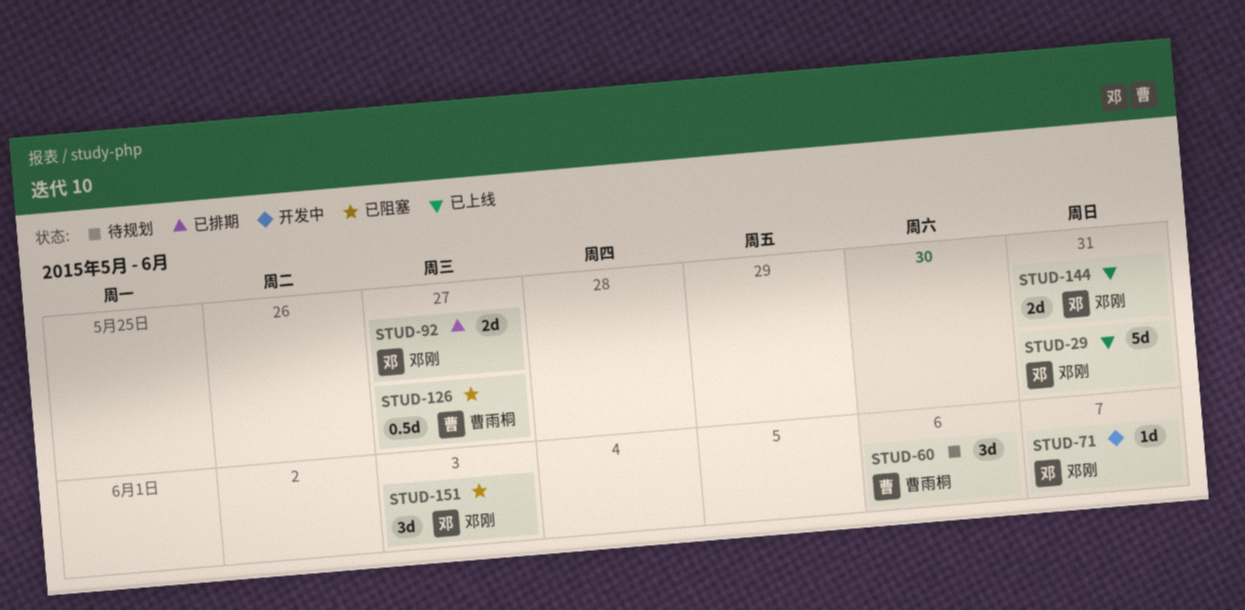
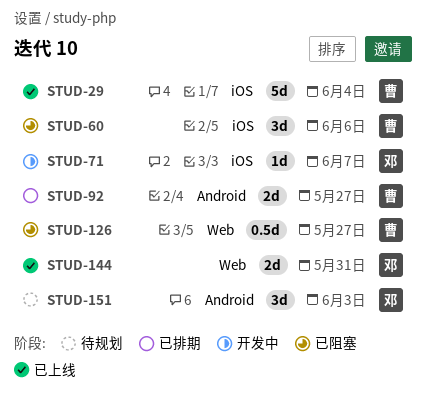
STUD-29, owner: 邓刚 -> 曹雨桐
STUD-29, due: May 31 -> Jun 4
STUD-60, status: 待规划 -> 已阻塞
STUD-92, owner: 邓刚 -> 曹雨桐
STUD-151, status: 已阻塞 -> 待规划

